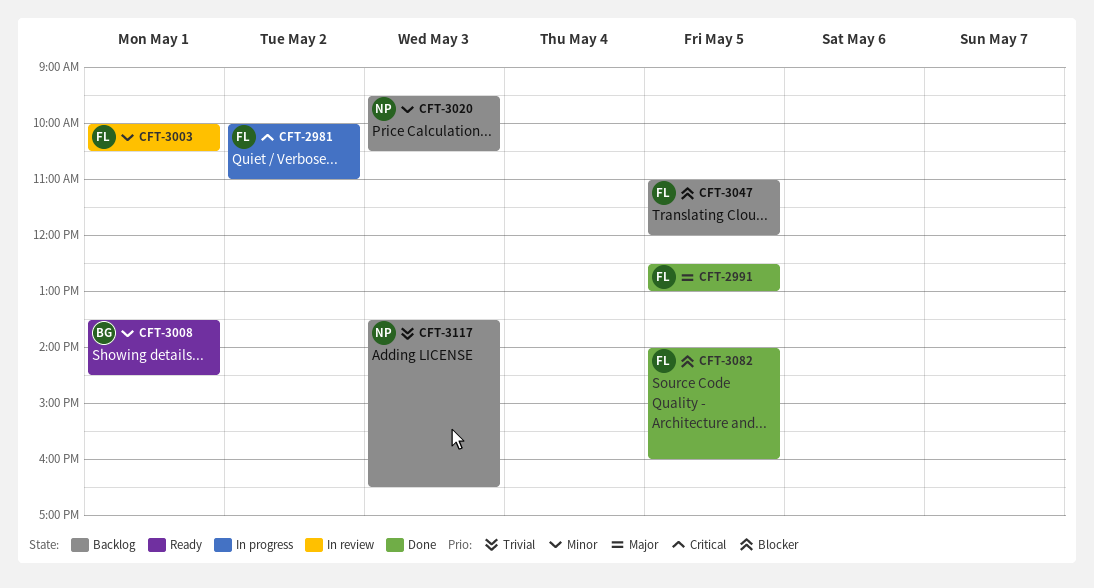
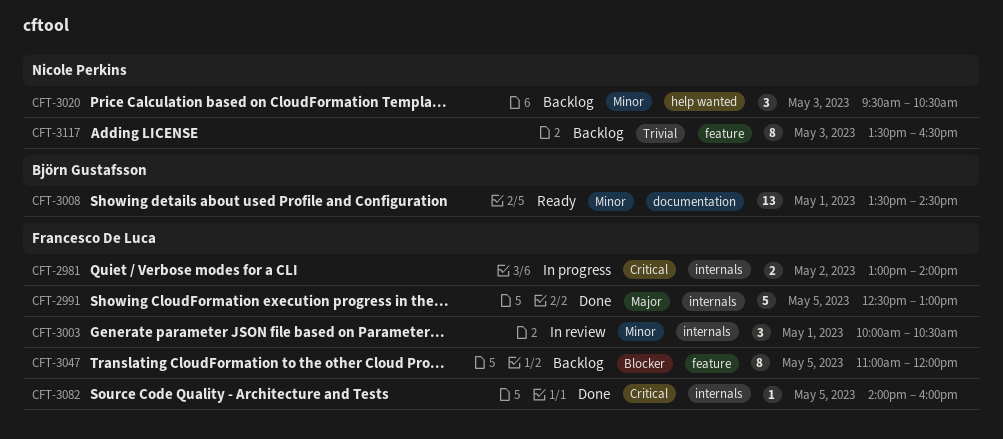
CFT-2981, begins: 10:00 -> 13:00
CFT-2981, ends: 11:00 -> 14:00
CFT-3082, priority: Blocker -> Critical

